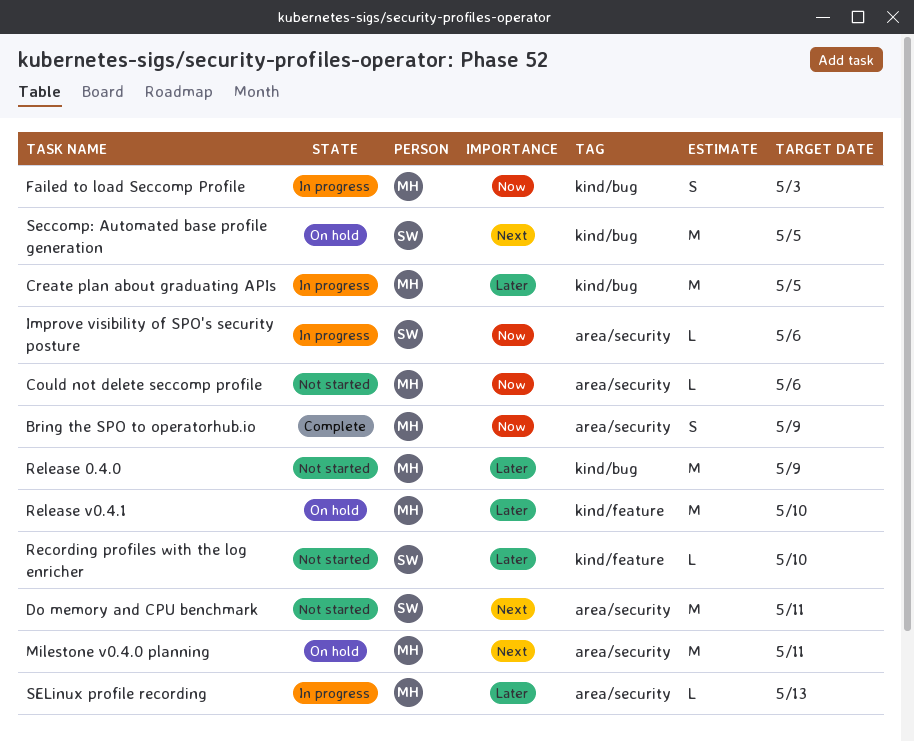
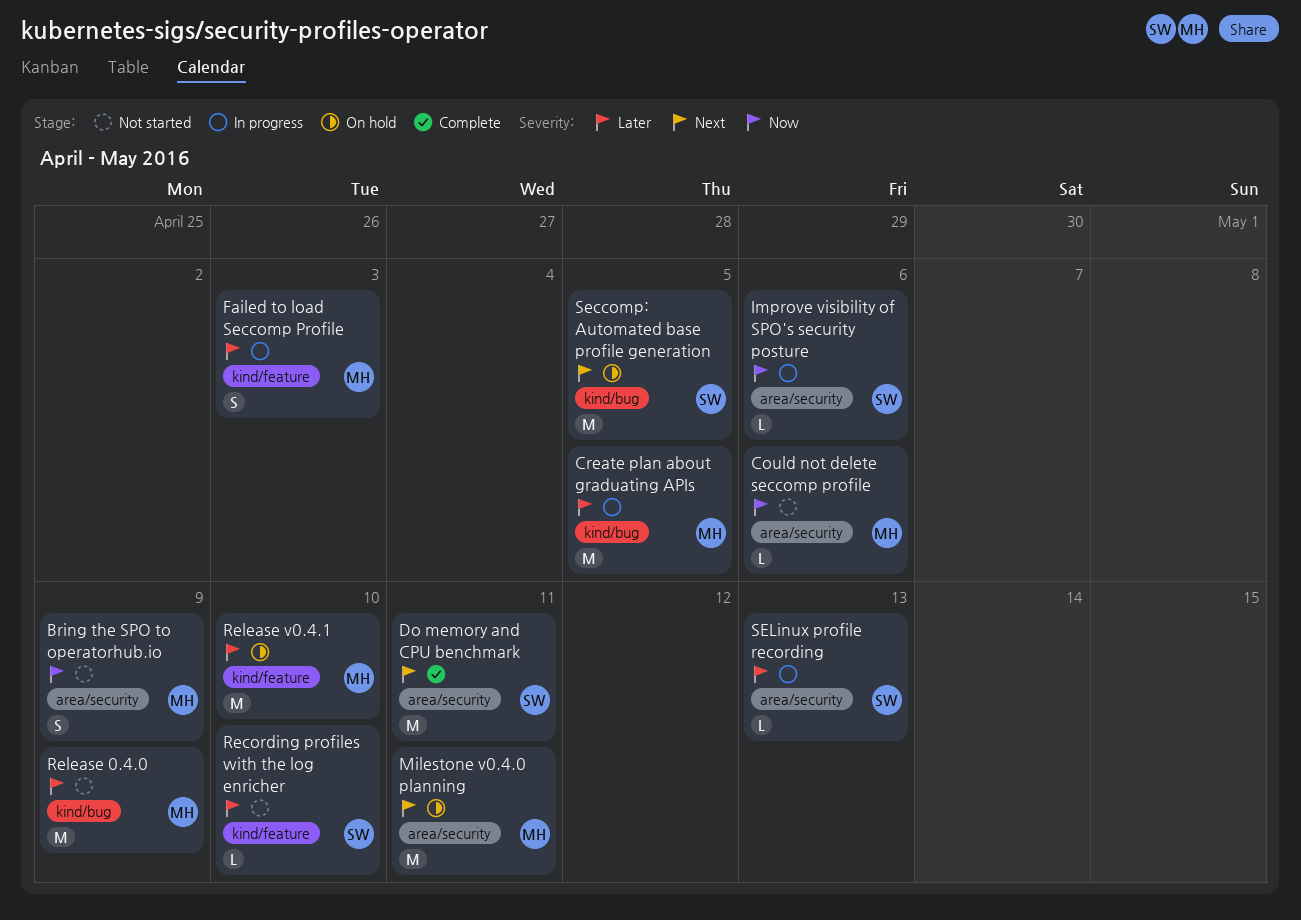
Bring the SPO to operatorhub.io, status: Complete -> Not started
Do memory and CPU benchmark, status: Not started -> Complete
Failed to load Seccomp Profile, priority: Now -> Later
Failed to load Seccomp Profile, label: kind/bug -> kind/feature
SELinux profile recording, owner: MH -> SW

